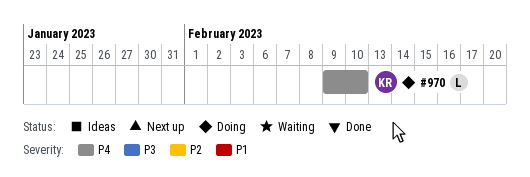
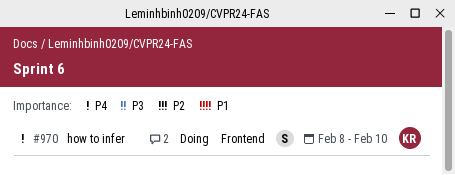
#970, estimate: L -> S
#970, start: Feb 9 -> Feb 8

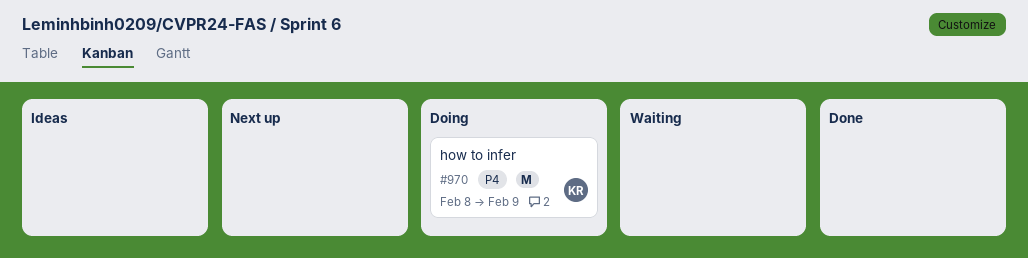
#970, estimate: S -> M
#970, due: Feb 10 -> Feb 9

